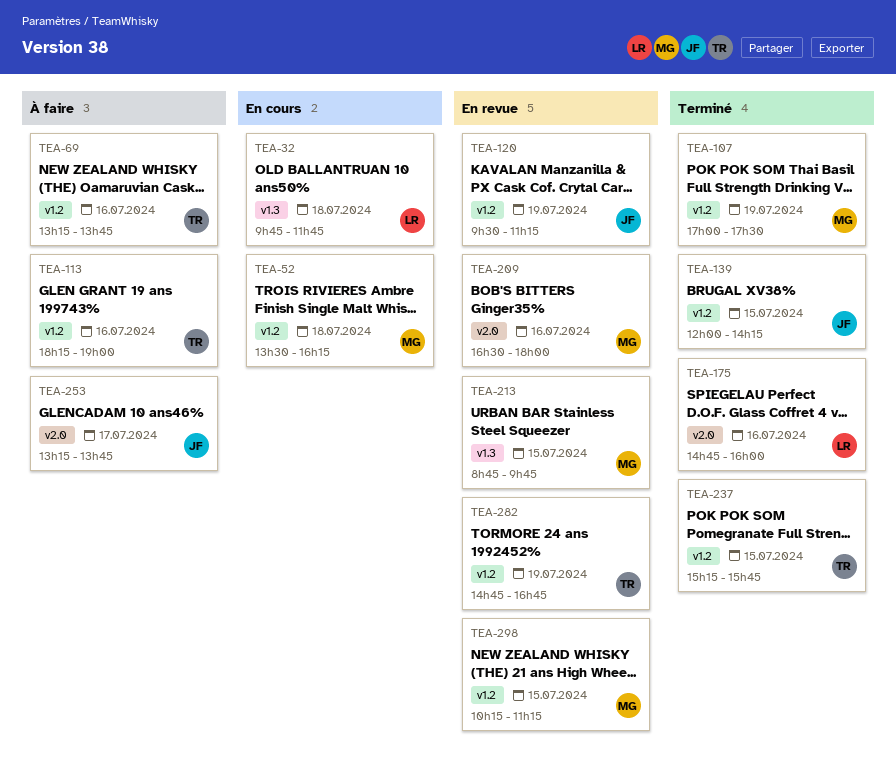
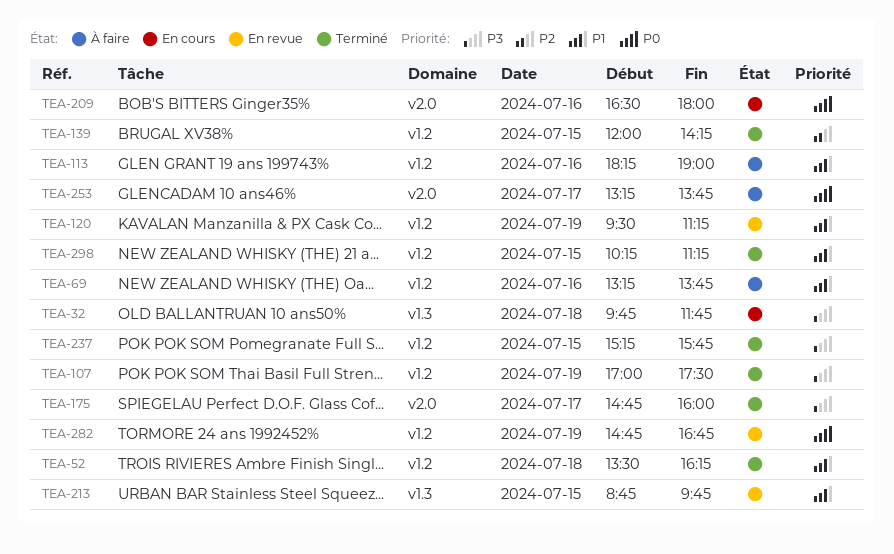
TEA-52, status: En cours -> Terminé
TEA-175, day: Jul 16 -> Jul 17
TEA-209, status: En revue -> En cours
TEA-298, status: En revue -> Terminé

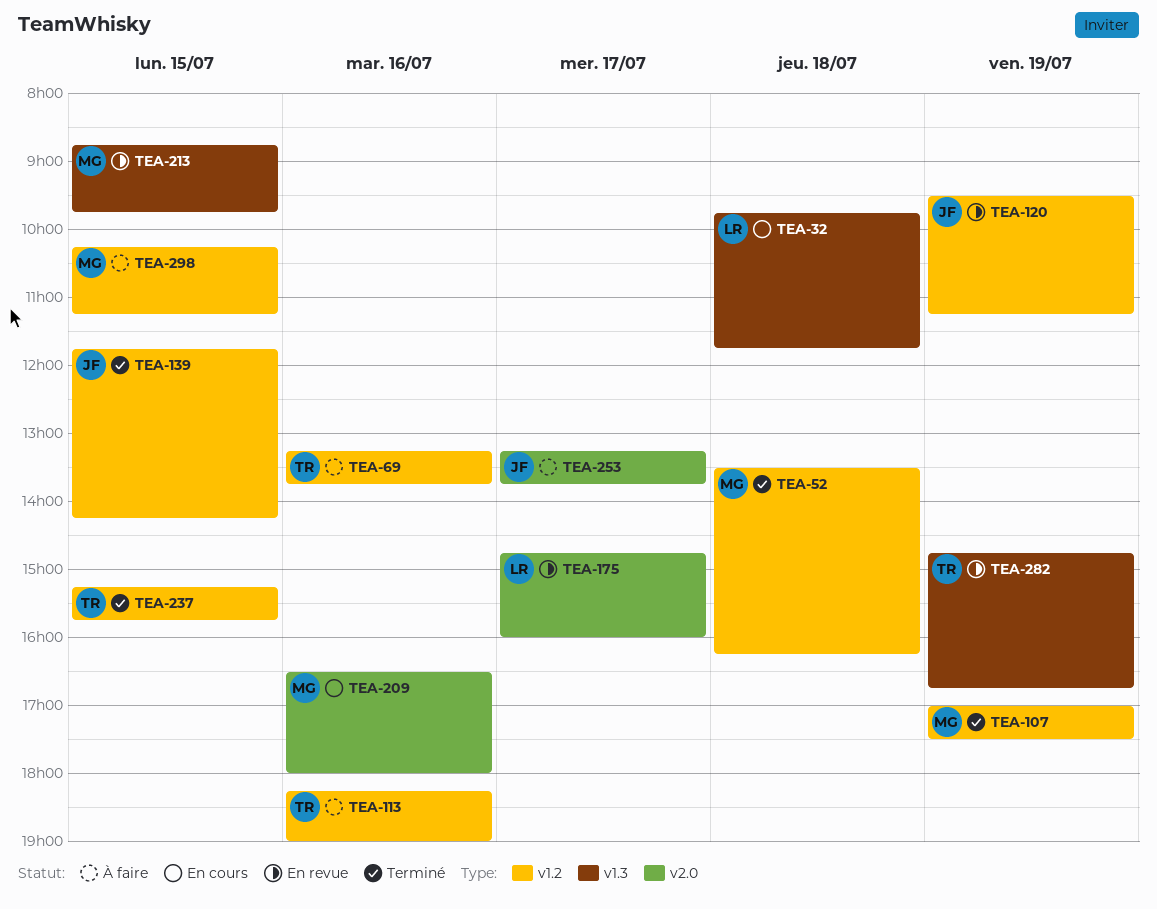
TEA-139, begins: 12:00 -> 11:45
TEA-175, status: Terminé -> En revue
TEA-282, label: v1.2 -> v1.3
TEA-298, status: Terminé -> À faire

